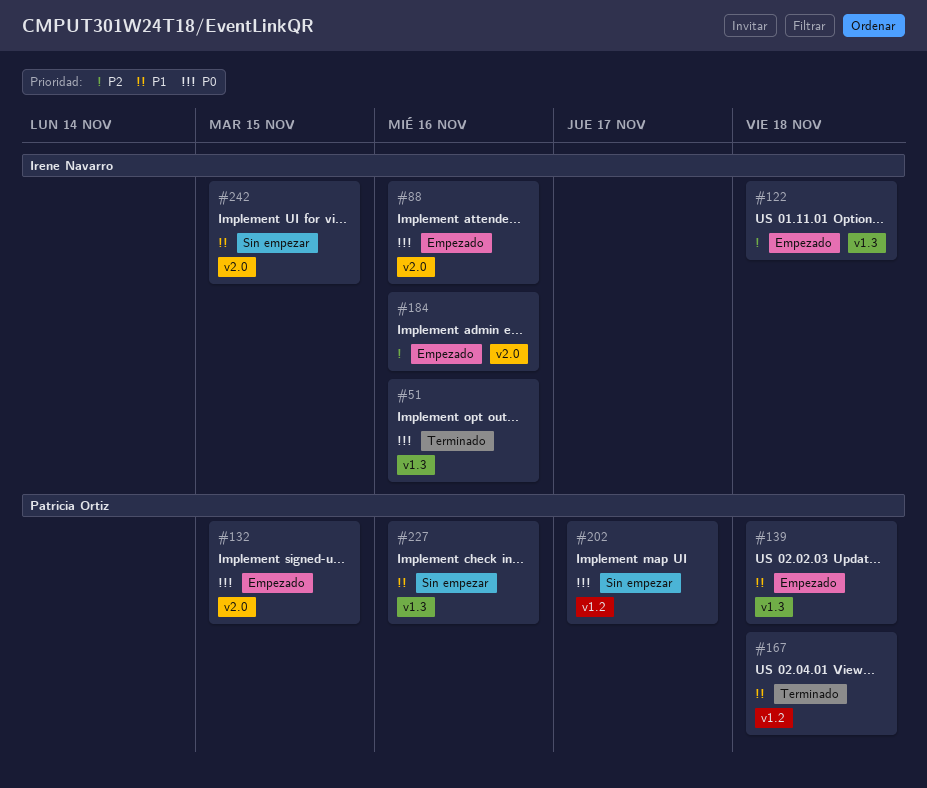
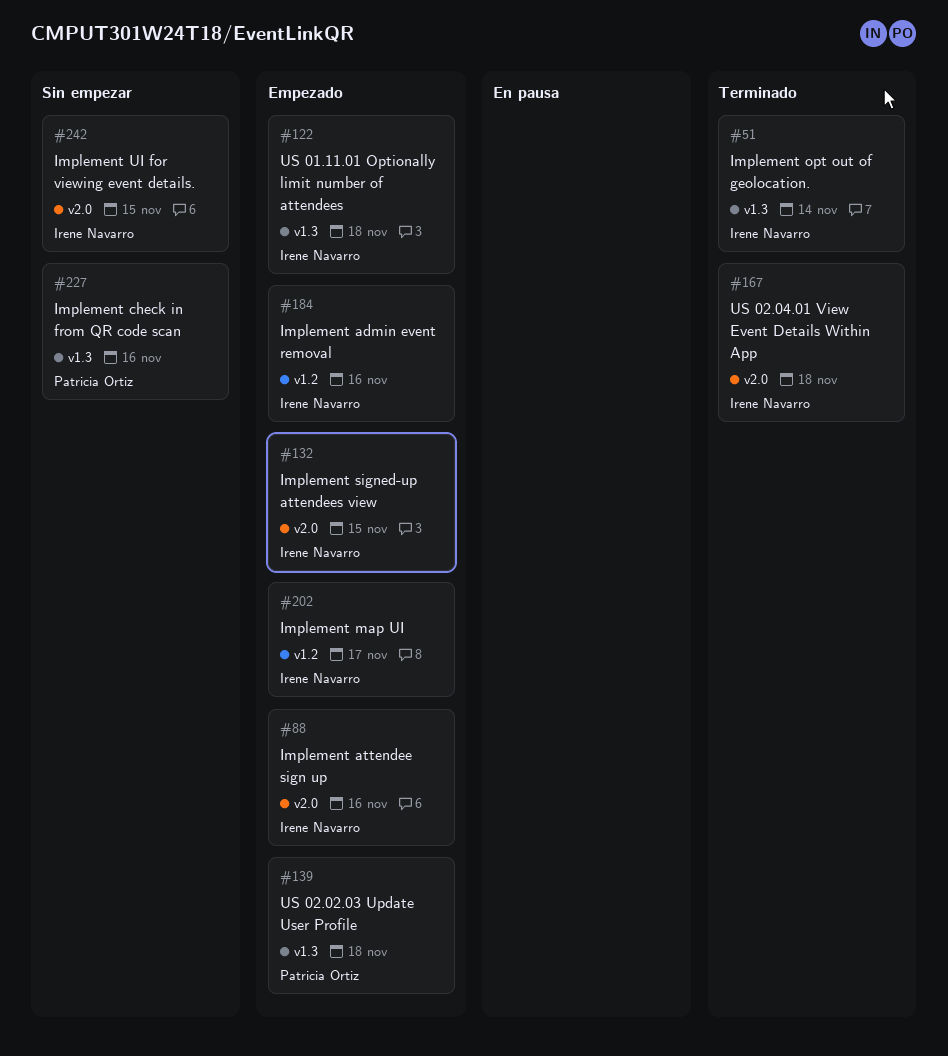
#51, due: Nov 16 -> Nov 14
#132, owner: Patricia Ortiz -> Irene Navarro
#167, owner: Patricia Ortiz -> Irene Navarro
#167, label: v1.2 -> v2.0
#184, label: v2.0 -> v1.2
#202, status: Sin empezar -> Empezado
#202, owner: Patricia Ortiz -> Irene Navarro

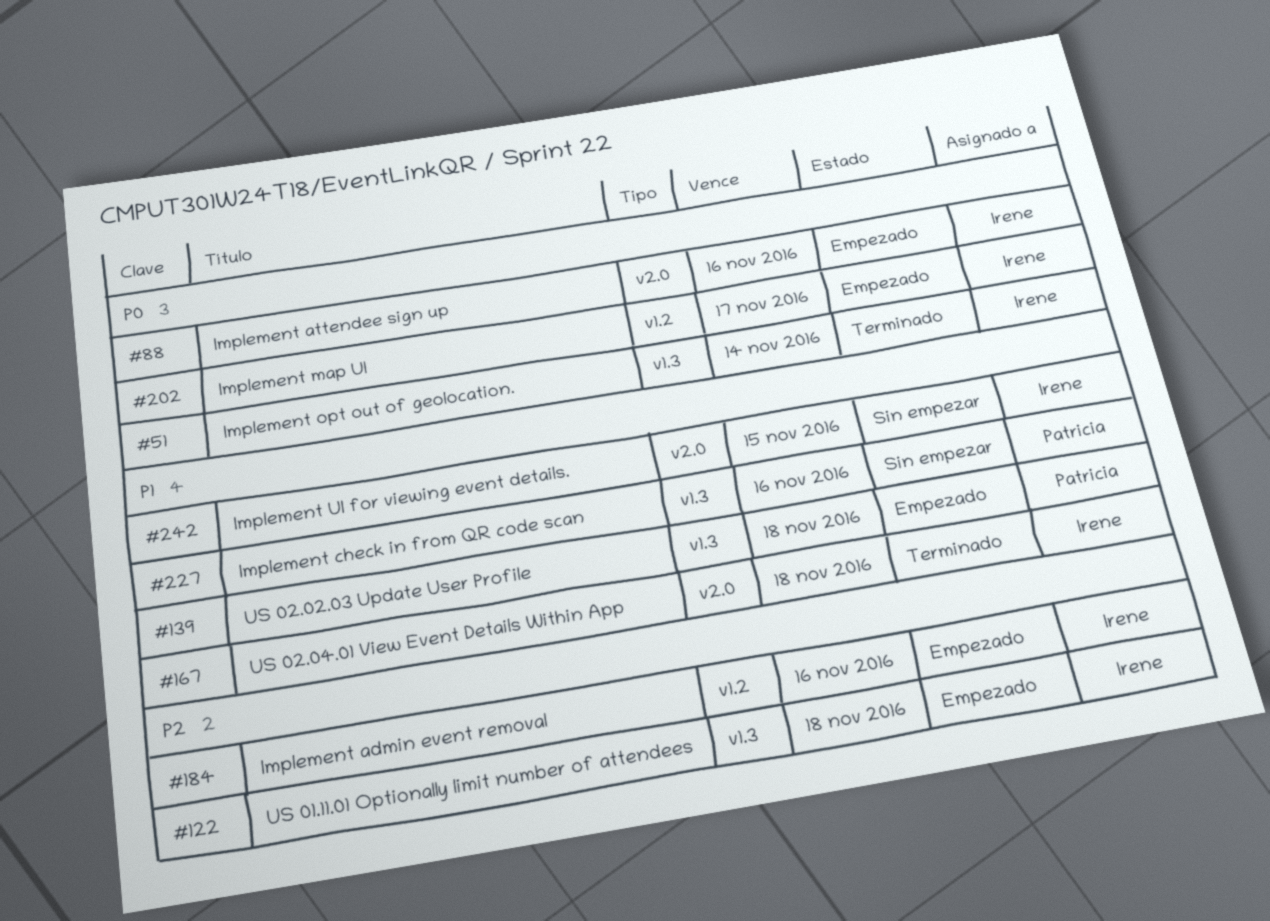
#132: present -> none

